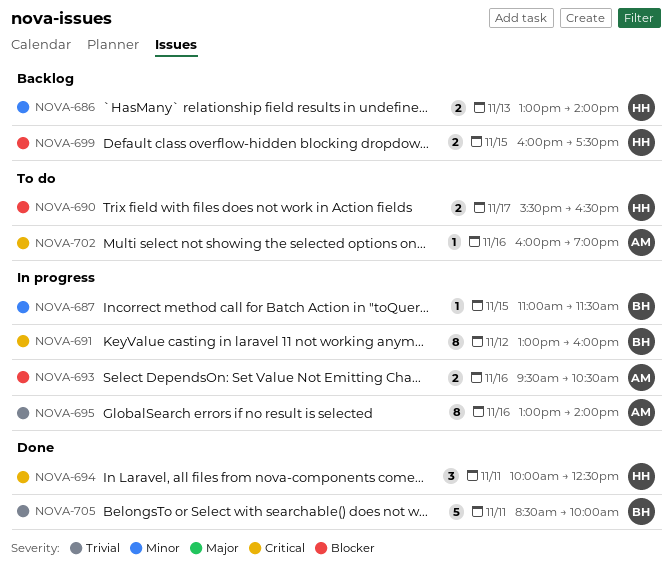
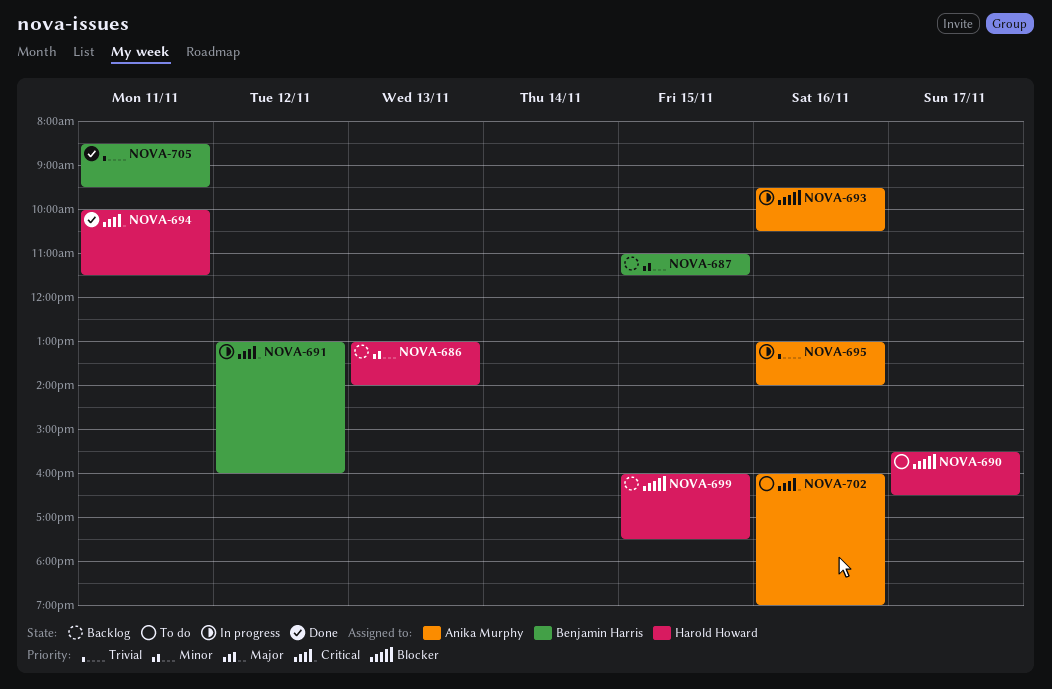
NOVA-687, status: In progress -> Backlog
NOVA-694, ends: 12:30 -> 11:30
NOVA-705, ends: 10:00 -> 09:30

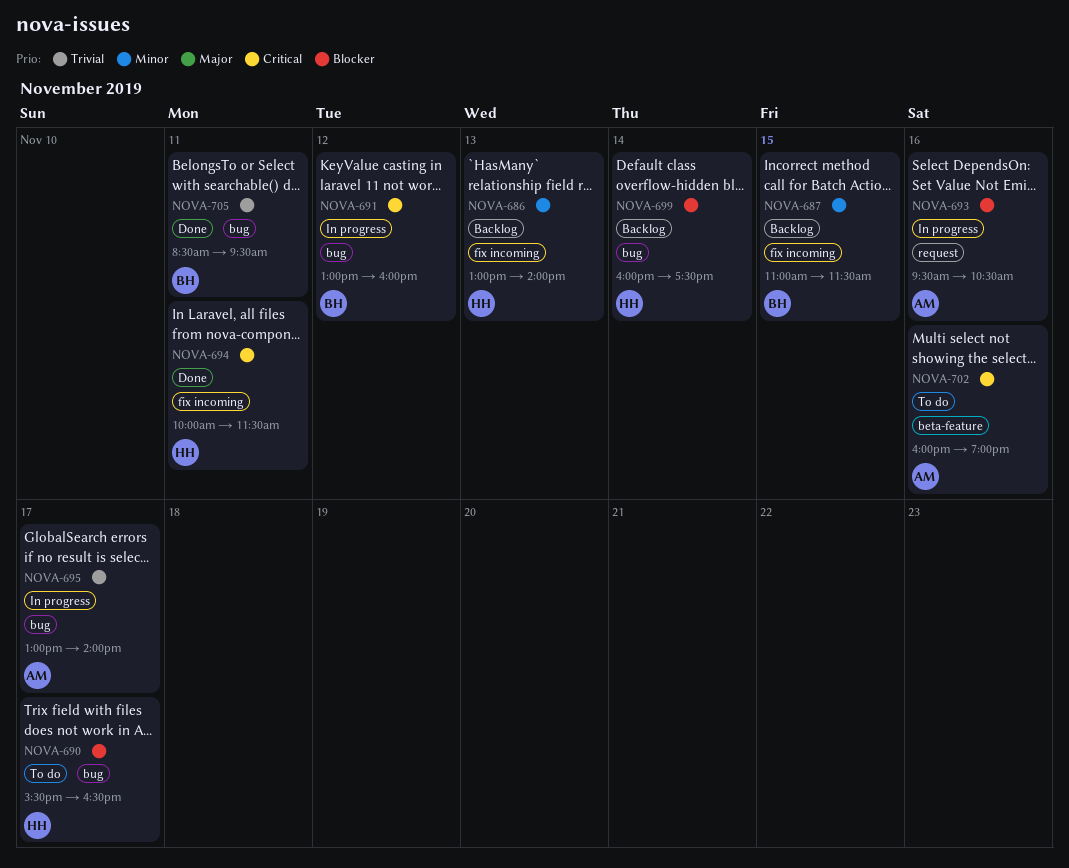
NOVA-695, day: Nov 16 -> Nov 17
NOVA-699, day: Nov 15 -> Nov 14

